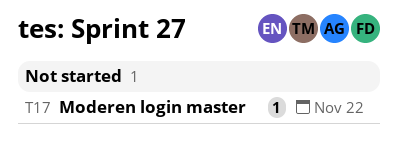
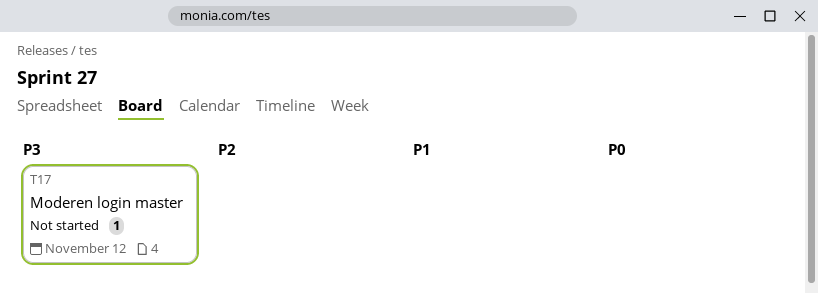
T17, due: Nov 22 -> Nov 12

